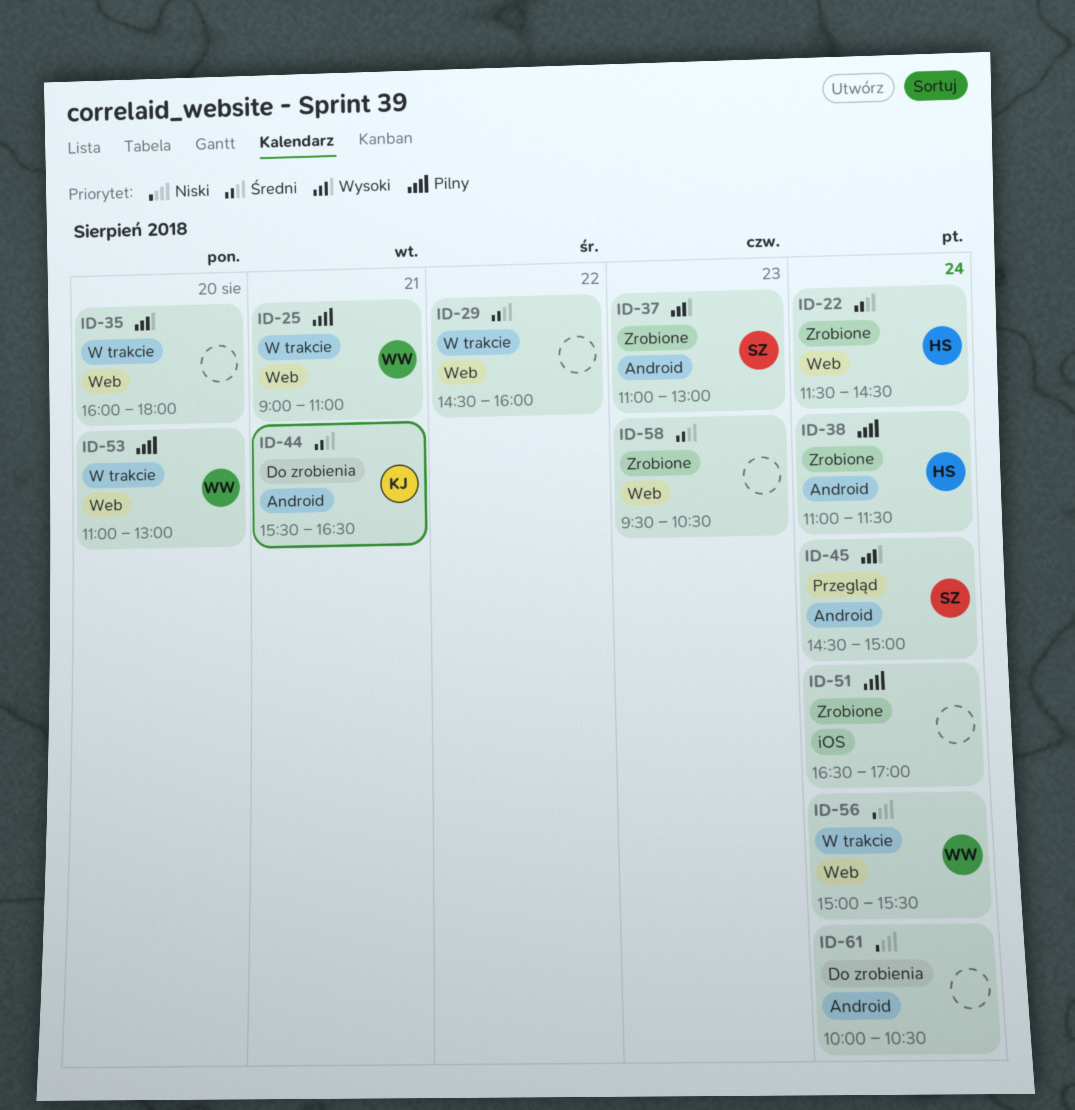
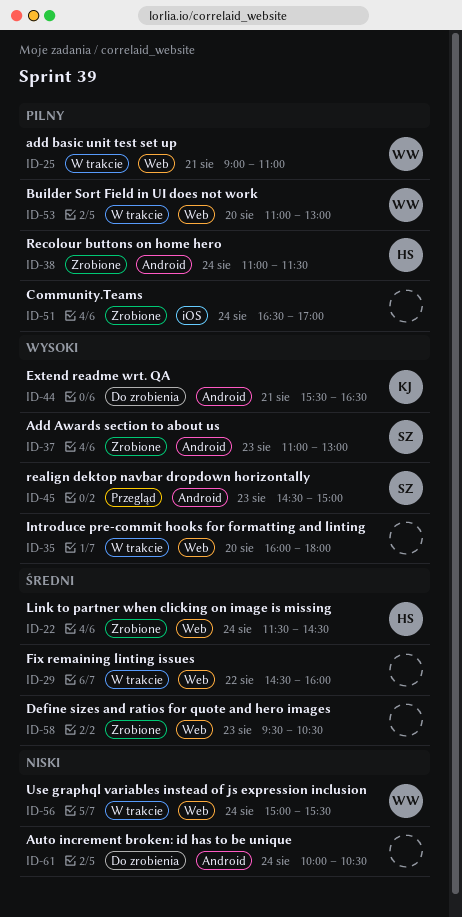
ID-44, priority: Średni -> Wysoki
ID-45, day: Aug 24 -> Aug 23

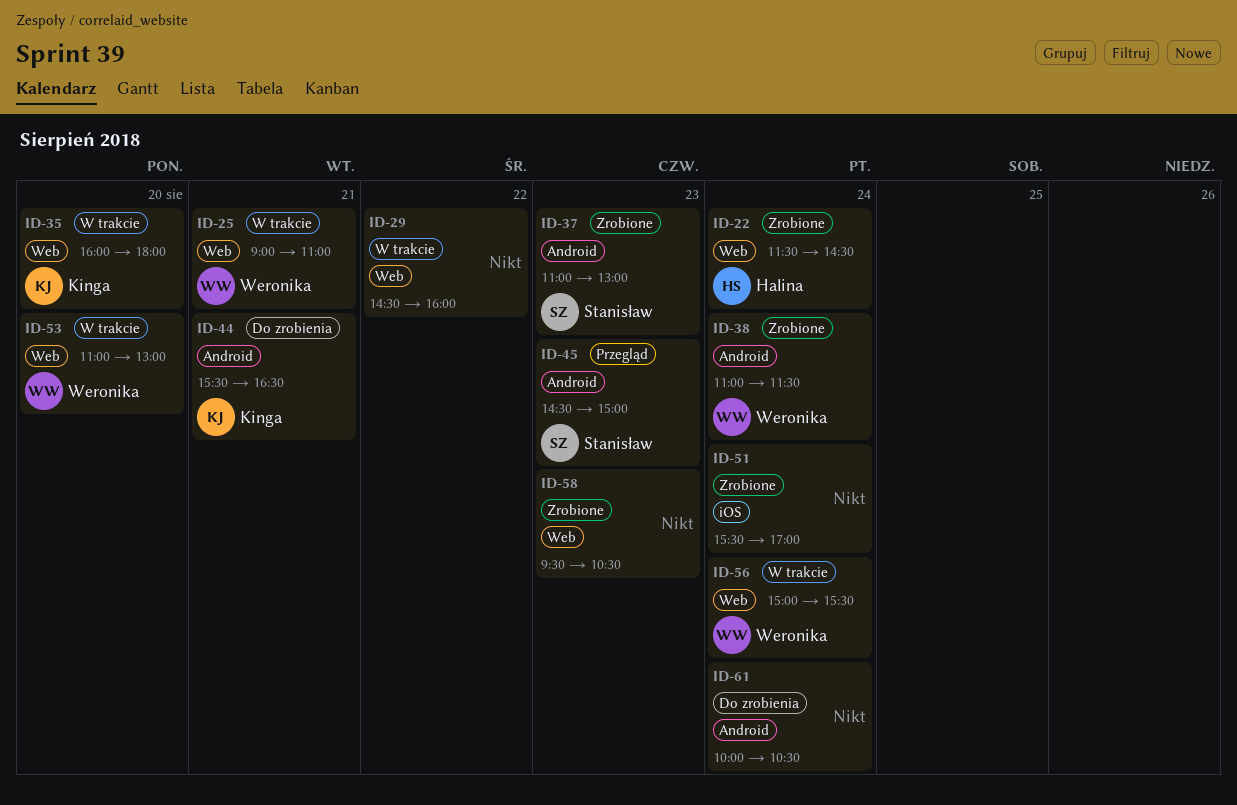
ID-35, owner: none -> Kinga
ID-38, owner: Halina -> Weronika
ID-51, begins: 16:30 -> 15:30

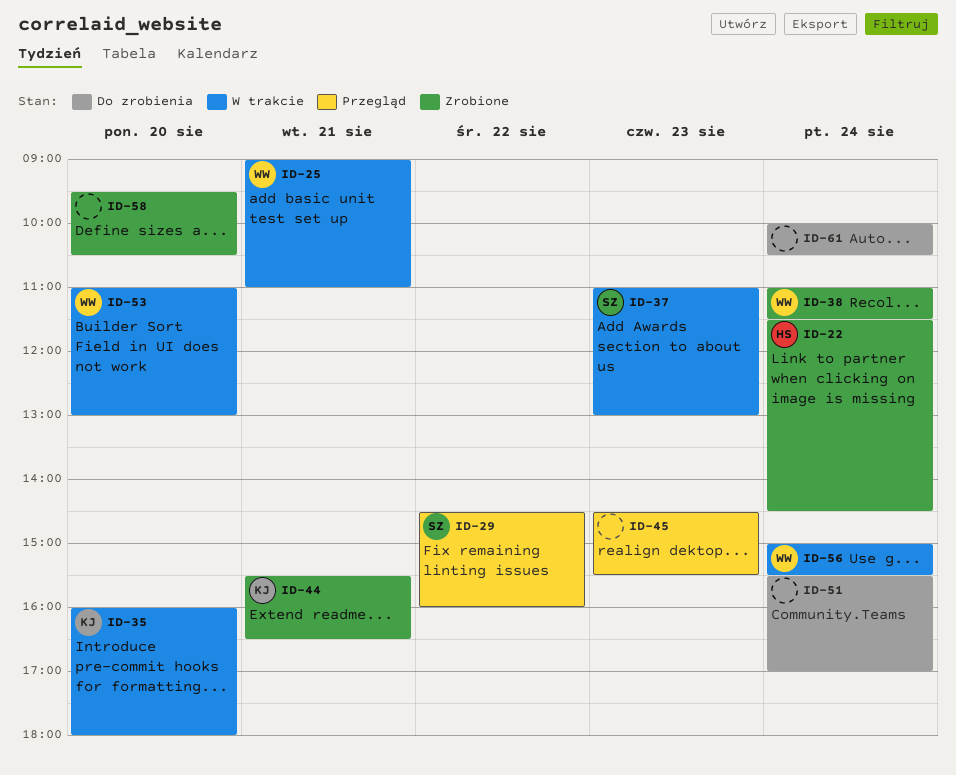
ID-29, status: W trakcie -> Przegląd
ID-29, owner: none -> Stanisław
ID-37, status: Zrobione -> W trakcie
ID-44, status: Do zrobienia -> Zrobione
ID-45, owner: Stanisław -> none
ID-45, ends: 15:00 -> 15:30
ID-51, status: Zrobione -> Do zrobienia
ID-58, day: Aug 23 -> Aug 20

